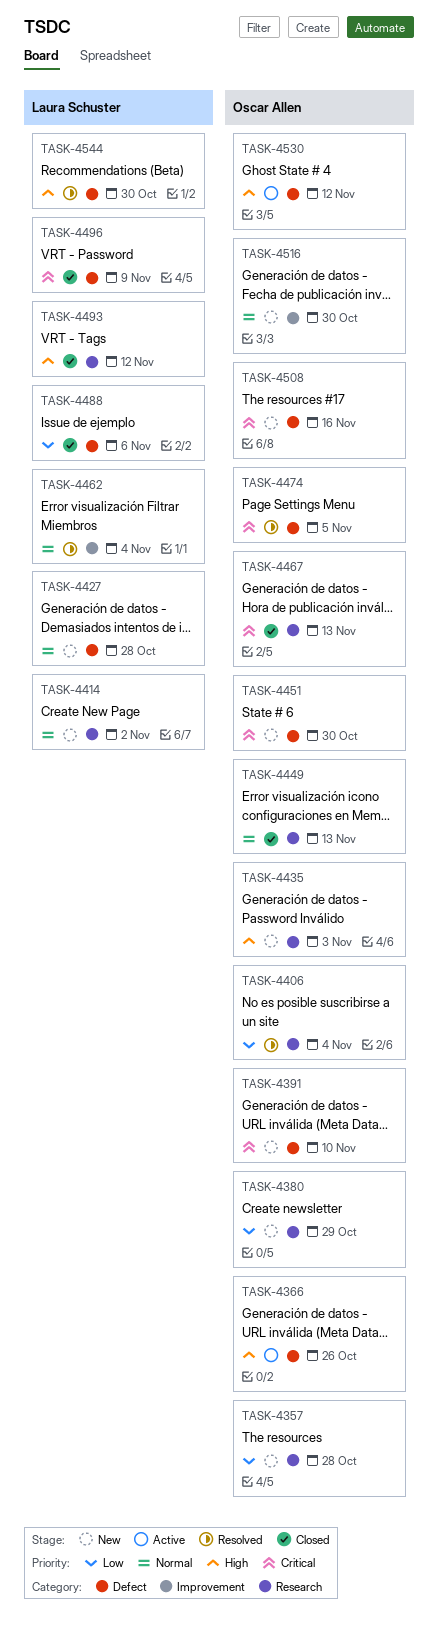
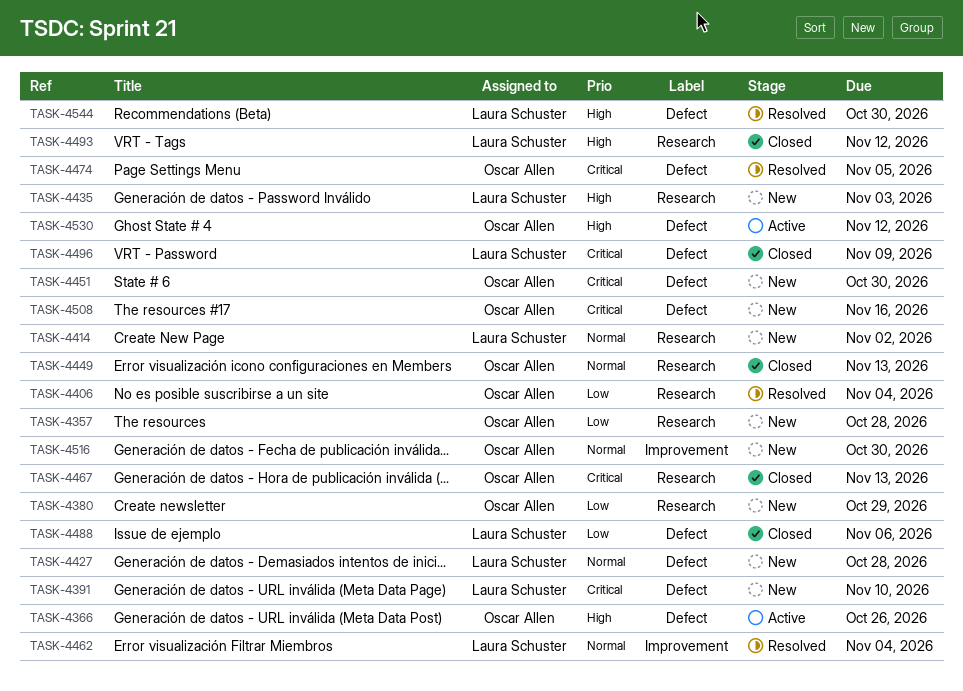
TASK-4391, owner: Oscar Allen -> Laura Schuster
TASK-4435, owner: Oscar Allen -> Laura Schuster

